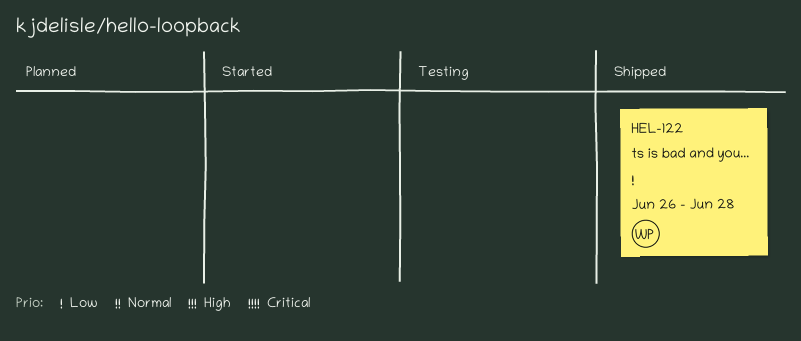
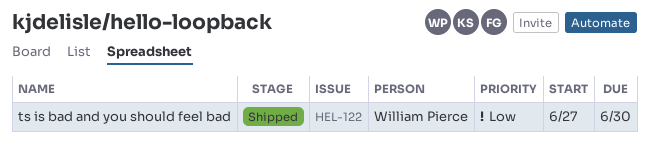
HEL-122, start: Jun 26 -> Jun 27
HEL-122, due: Jun 28 -> Jun 30

